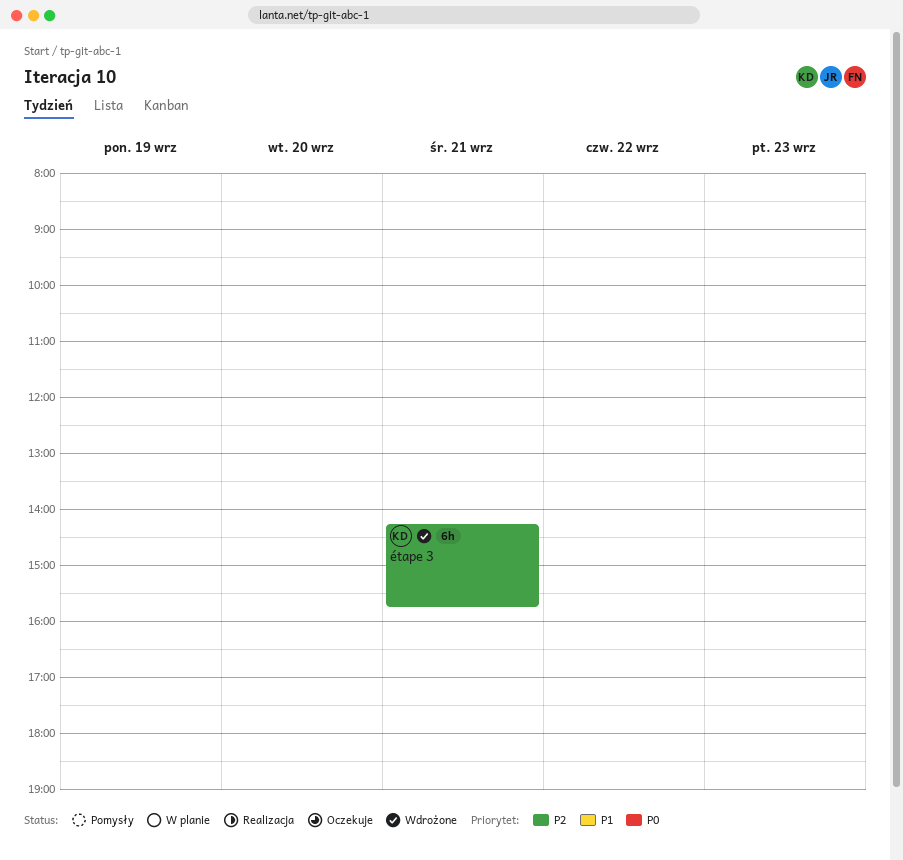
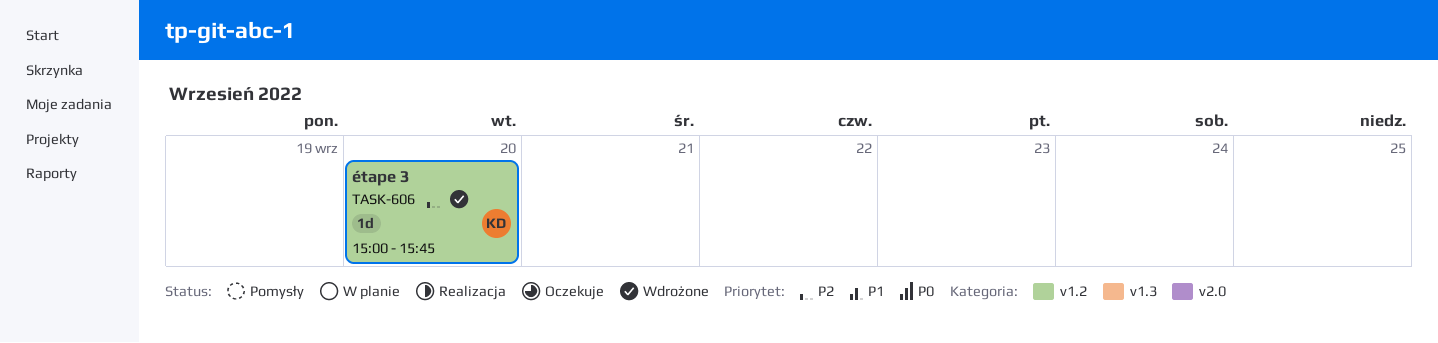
étape 3, estimate: 6h -> 1d
étape 3, day: Sep 21 -> Sep 20
étape 3, begins: 14:15 -> 15:00

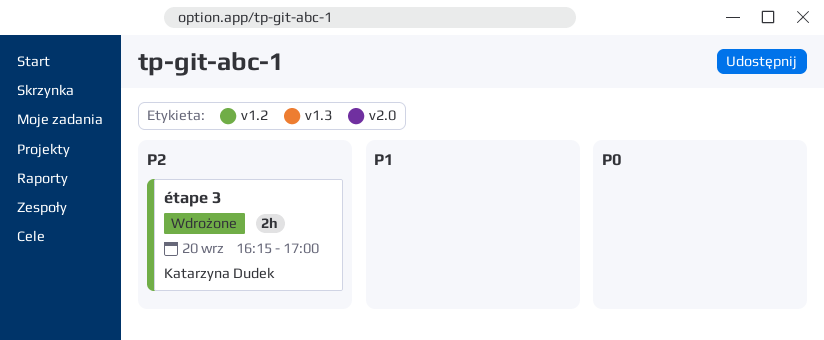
étape 3, estimate: 1d -> 2h
étape 3, begins: 15:00 -> 16:15
étape 3, ends: 15:45 -> 17:00

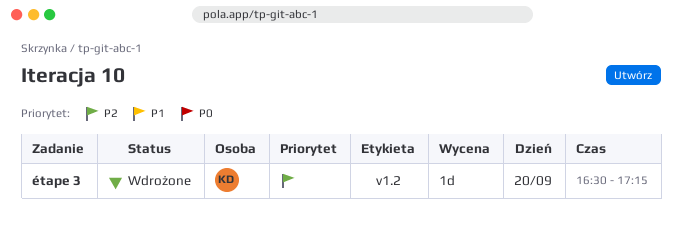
étape 3, estimate: 2h -> 1d
étape 3, begins: 16:15 -> 16:30
étape 3, ends: 17:00 -> 17:15

